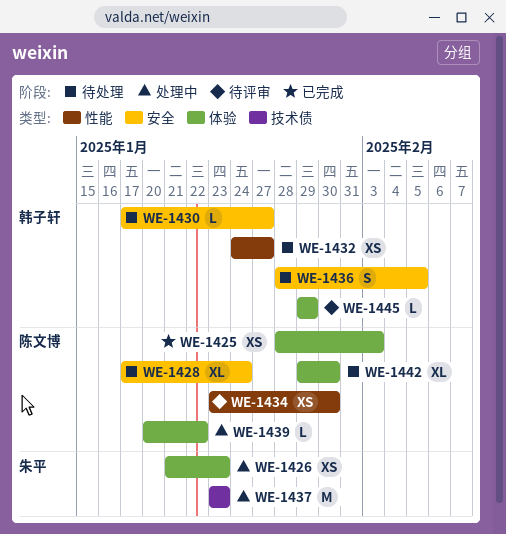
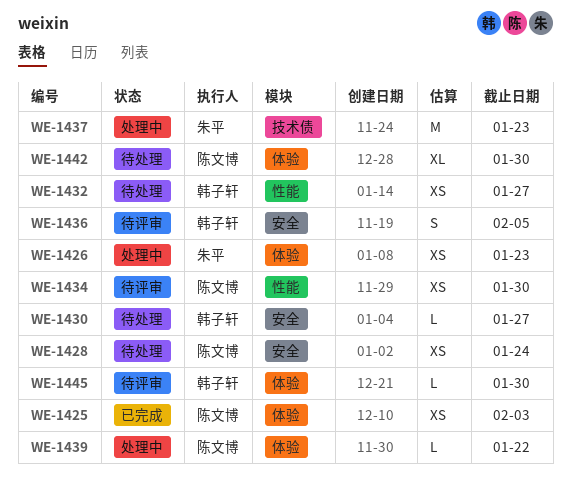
WE-1428, estimate: XL -> XS
WE-1436, status: 待处理 -> 待评审
WE-1445, due: Jan 29 -> Jan 30

